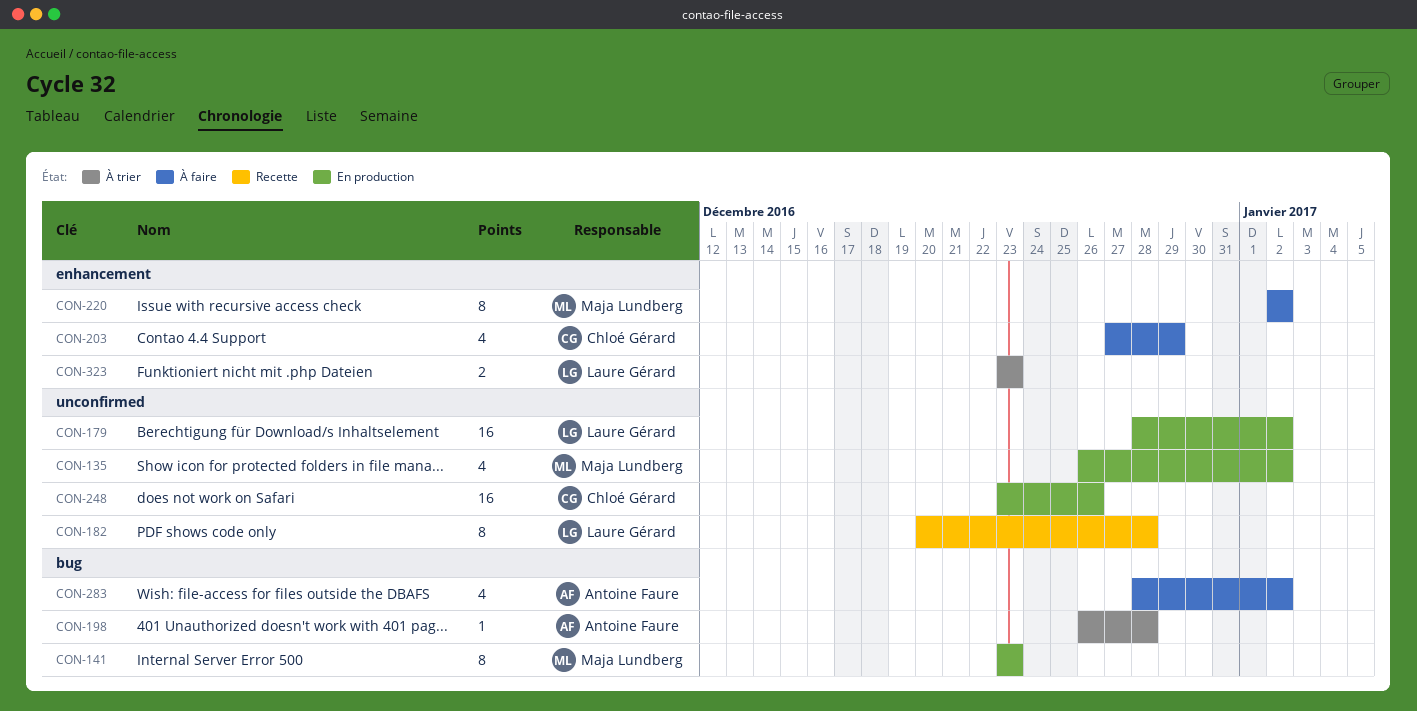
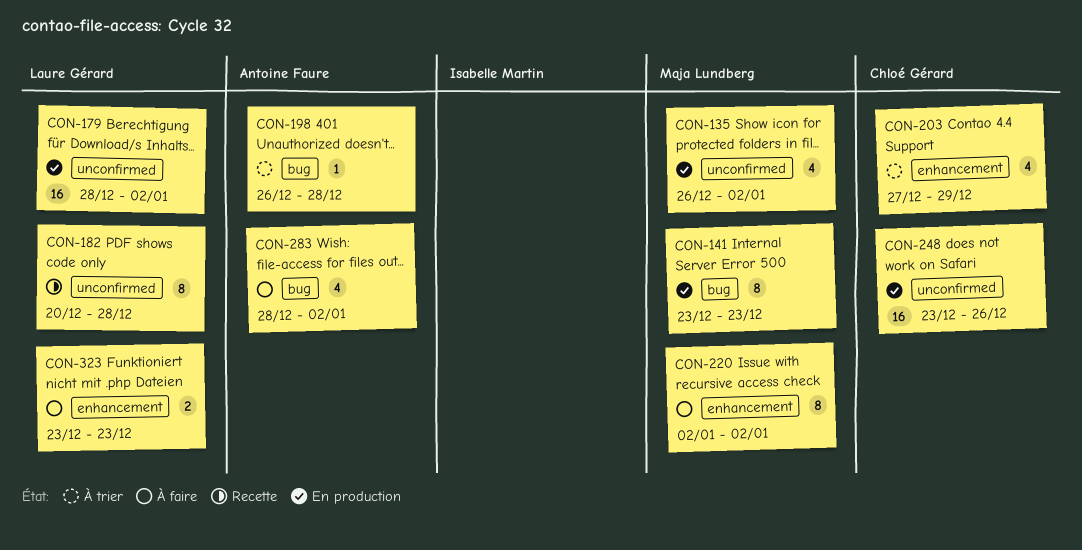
CON-203, status: À faire -> À trier
CON-323, status: À trier -> À faire

